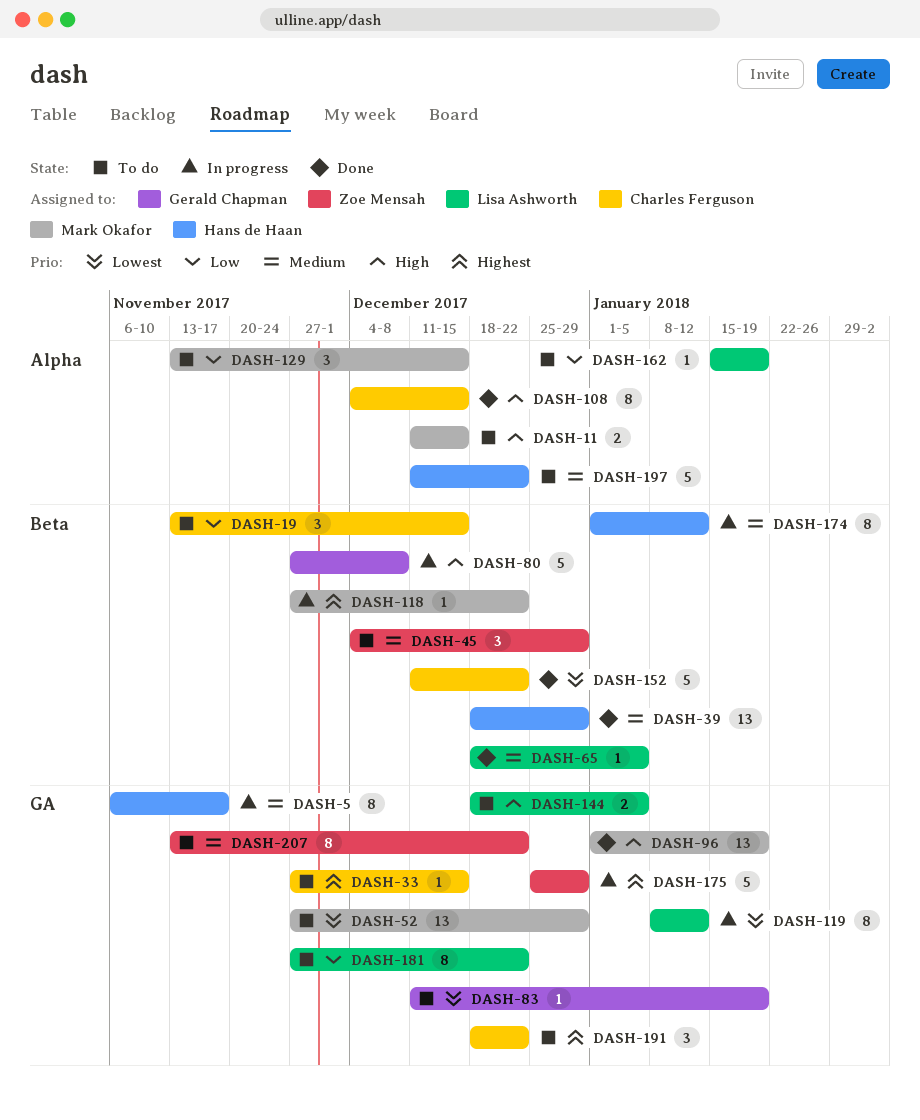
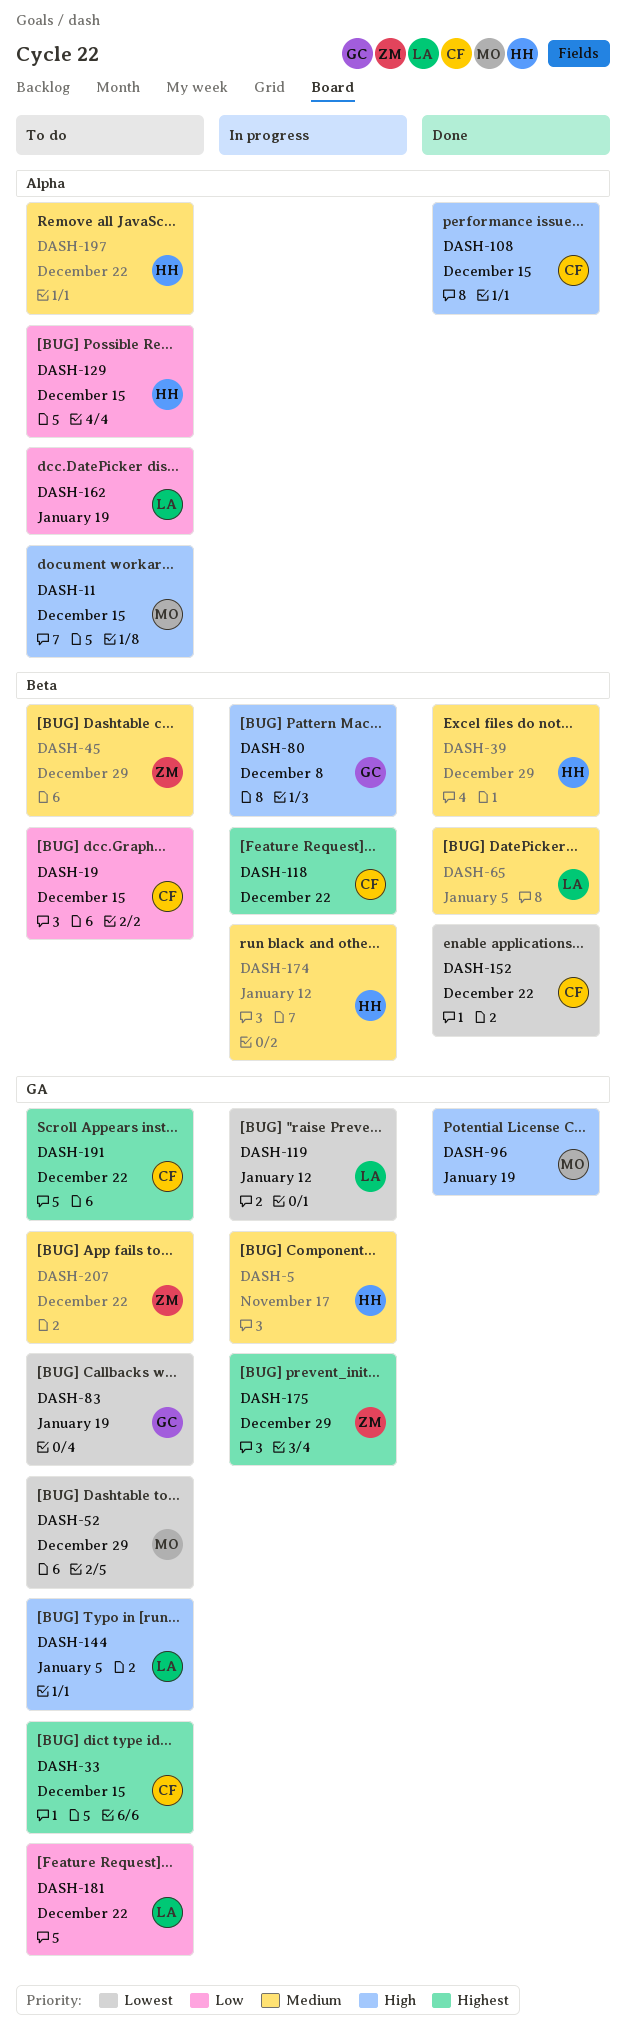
DASH-118, owner: Mark Okafor -> Charles Ferguson
DASH-129, owner: Mark Okafor -> Hans de Haan

